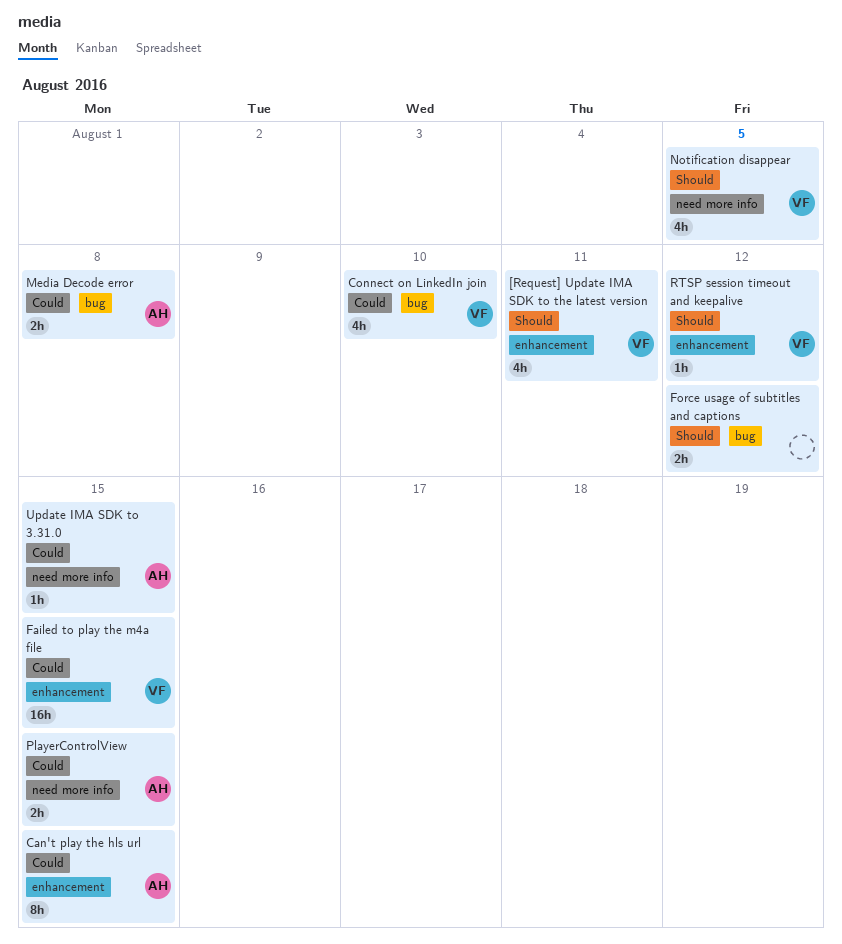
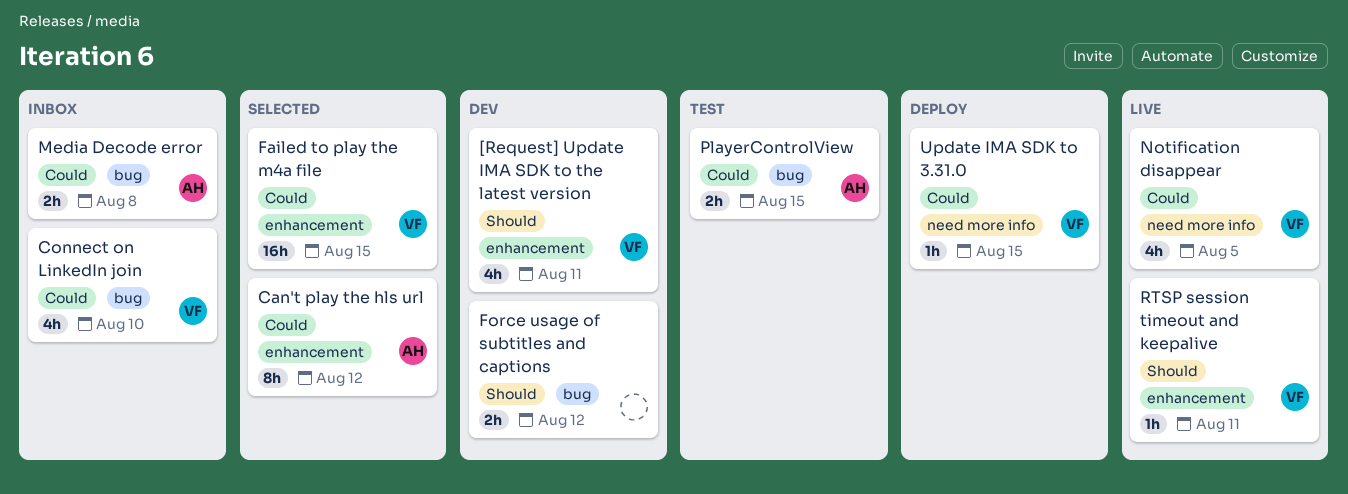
Can't play the hls url, due: Aug 15 -> Aug 12
Notification disappear, priority: Should -> Could
PlayerControlView, label: need more info -> bug
RTSP session timeout and keepalive, due: Aug 12 -> Aug 11
Update IMA SDK to 3.31.0, owner: AH -> VF

